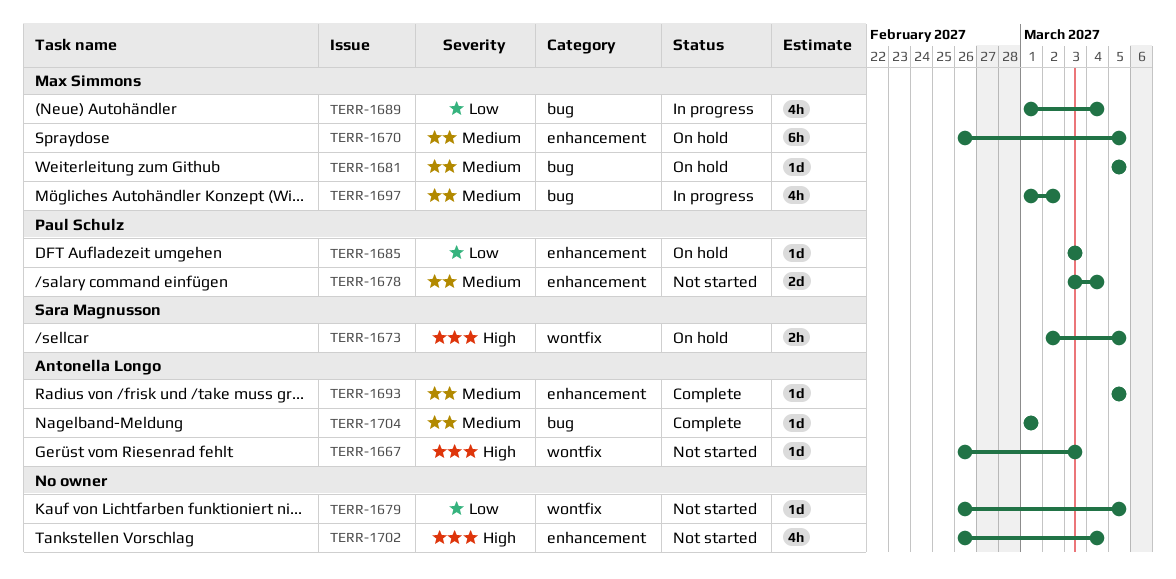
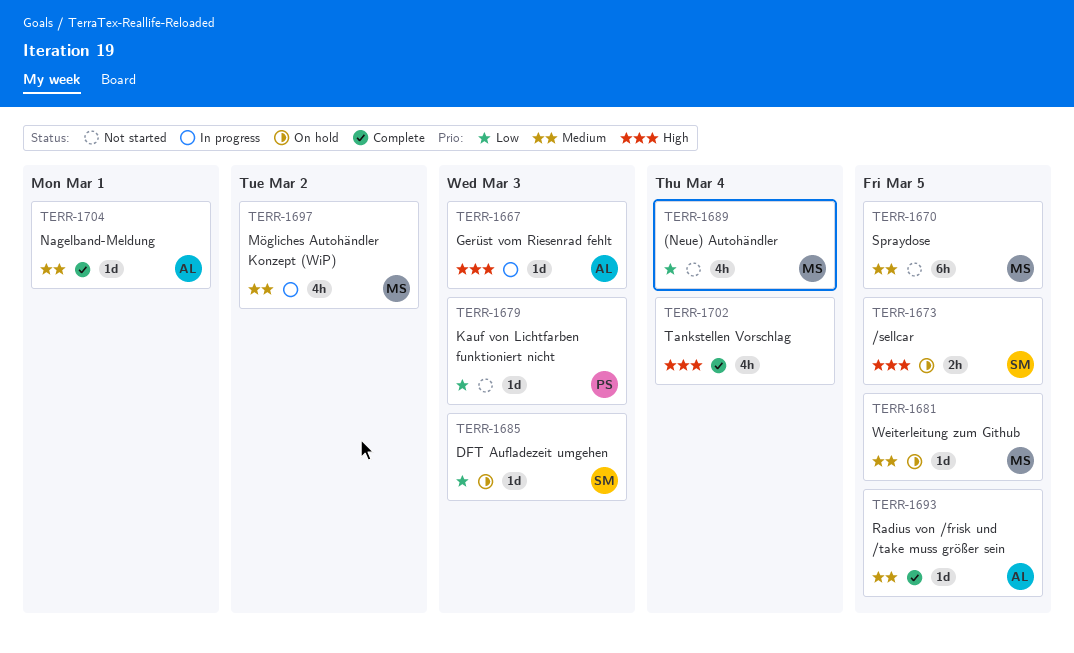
TERR-1667, status: Not started -> In progress
TERR-1670, status: On hold -> Not started
TERR-1678: present -> none
TERR-1679, owner: none -> Paul Schulz
TERR-1679, due: Mar 5 -> Mar 3
TERR-1685, owner: Paul Schulz -> Sara Magnusson
TERR-1689, status: In progress -> Not started
TERR-1702, status: Not started -> Complete

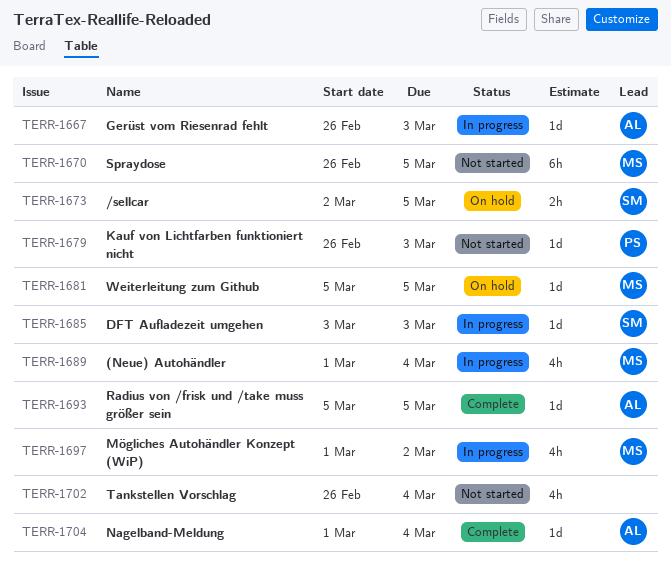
TERR-1685, status: On hold -> In progress
TERR-1689, status: Not started -> In progress
TERR-1702, status: Complete -> Not started
TERR-1704, due: Mar 1 -> Mar 4

